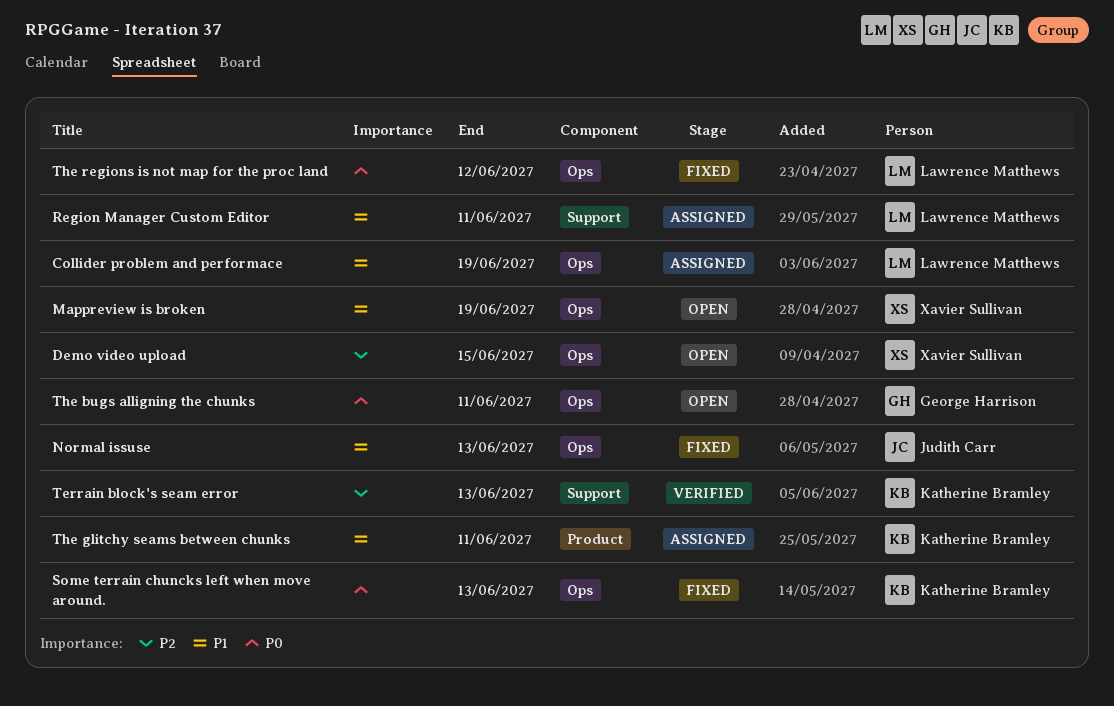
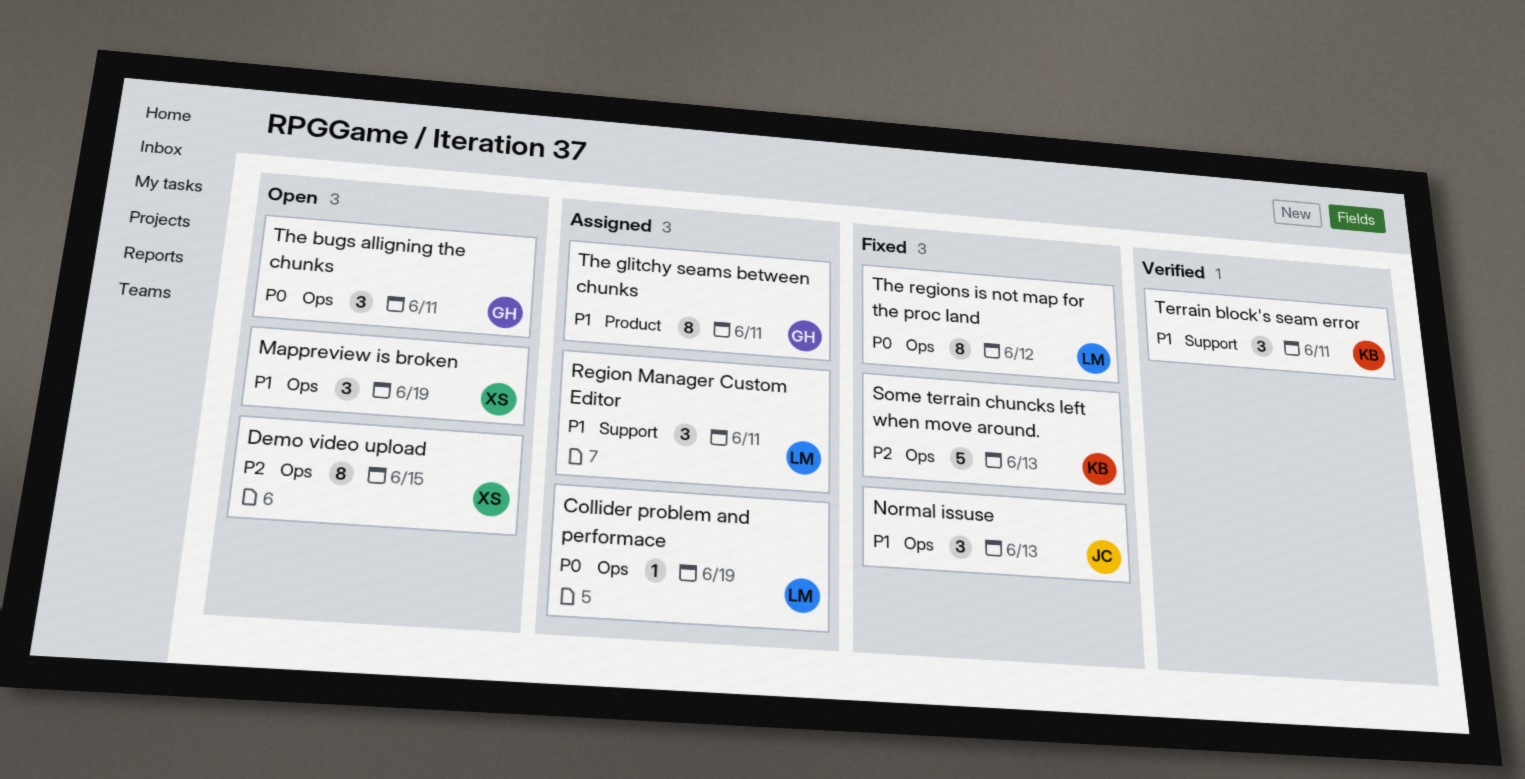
Collider problem and performace, priority: P1 -> P0
Some terrain chuncks left when move around., priority: P0 -> P2
Terrain block's seam error, priority: P2 -> P1
Terrain block's seam error, due: Jun 13 -> Jun 11
The glitchy seams between chunks, owner: Katherine Bramley -> George Harrison

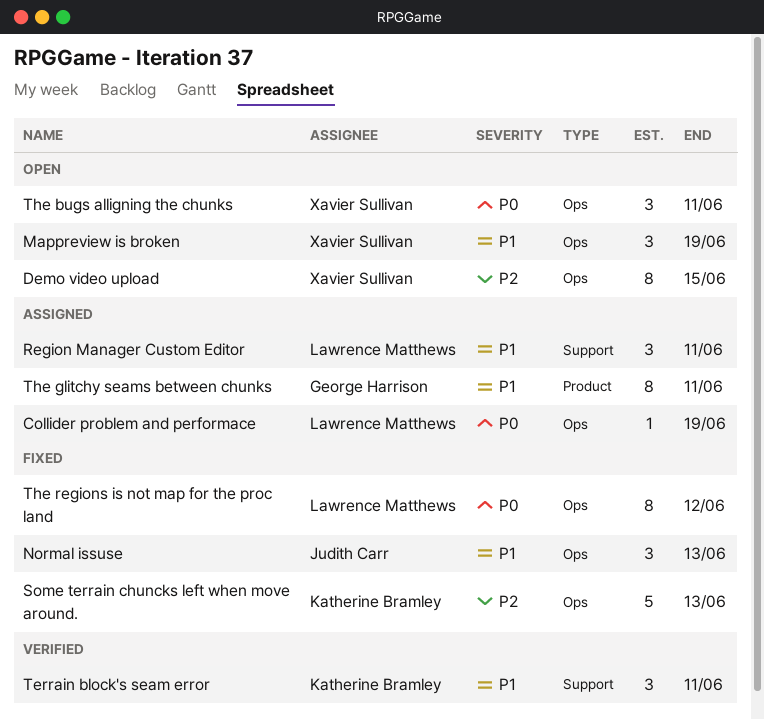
The bugs alligning the chunks, owner: George Harrison -> Xavier Sullivan

